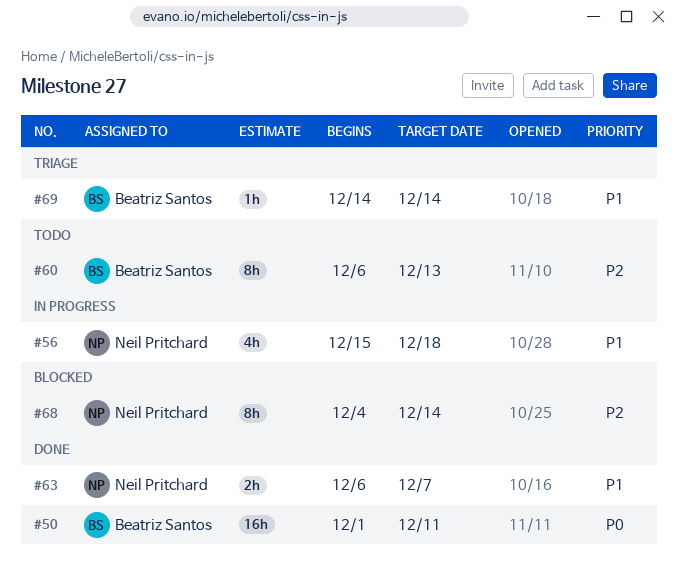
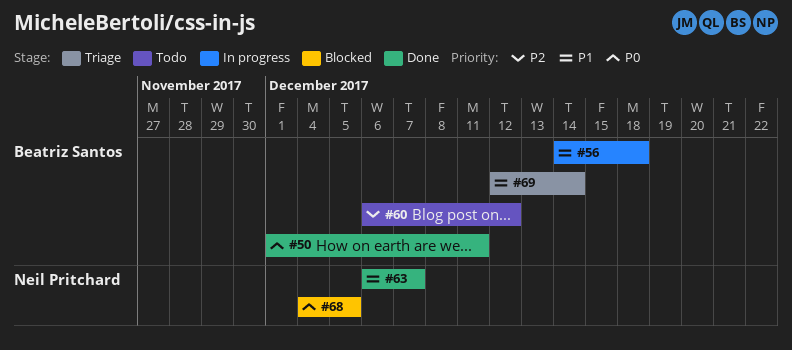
#56, owner: Neil Pritchard -> Beatriz Santos
#56, start: Dec 15 -> Dec 14
#60, due: Dec 13 -> Dec 12
#68, priority: P2 -> P0
#68, due: Dec 14 -> Dec 5
#69, start: Dec 14 -> Dec 12

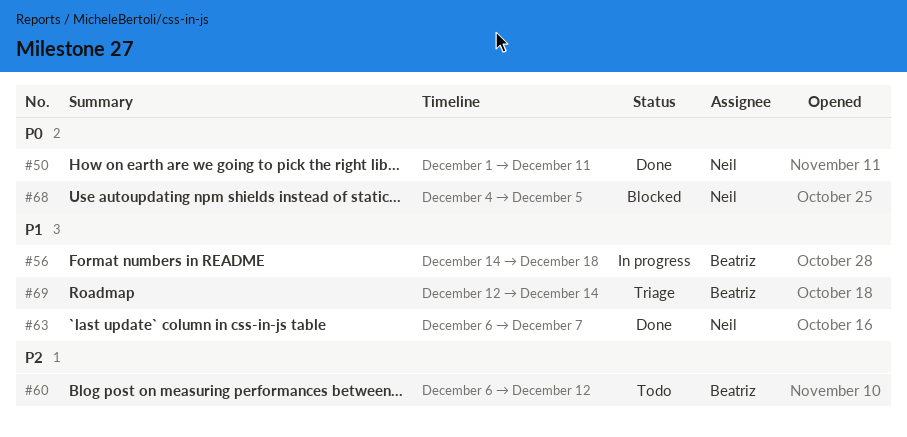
#50, owner: Beatriz Santos -> Neil Pritchard

